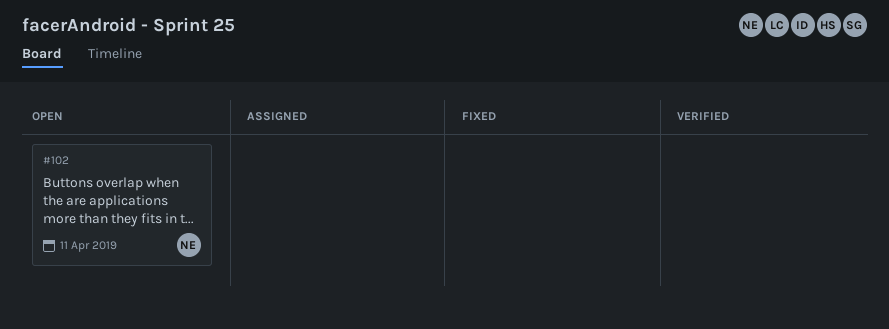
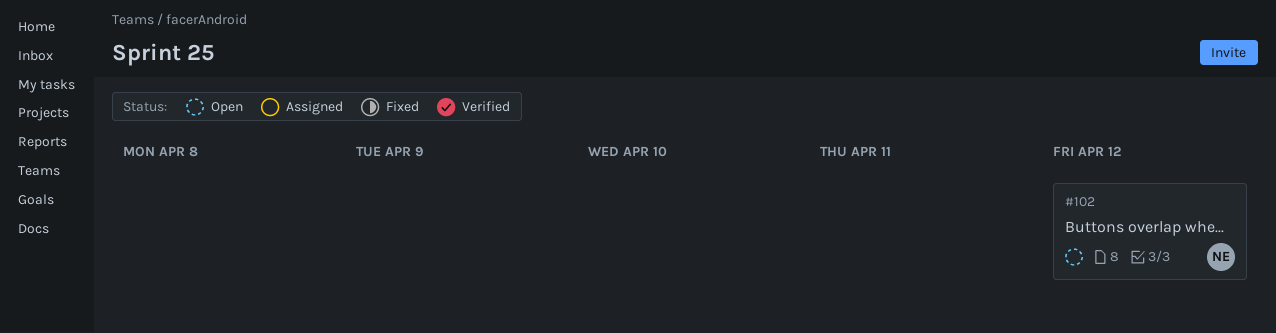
#102, due: Apr 11 -> Apr 12

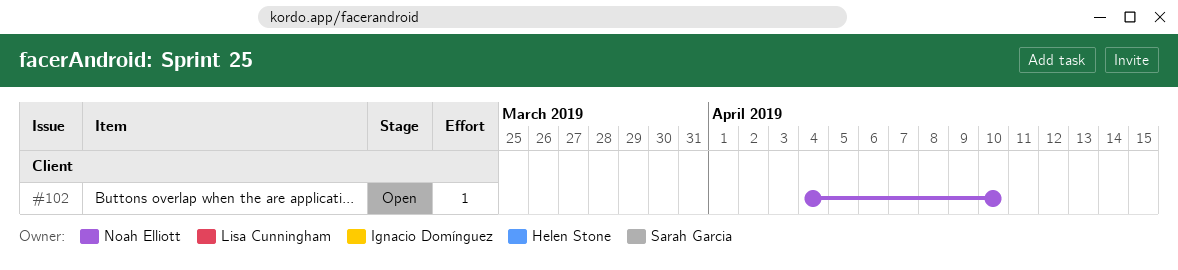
#102, due: Apr 12 -> Apr 10

